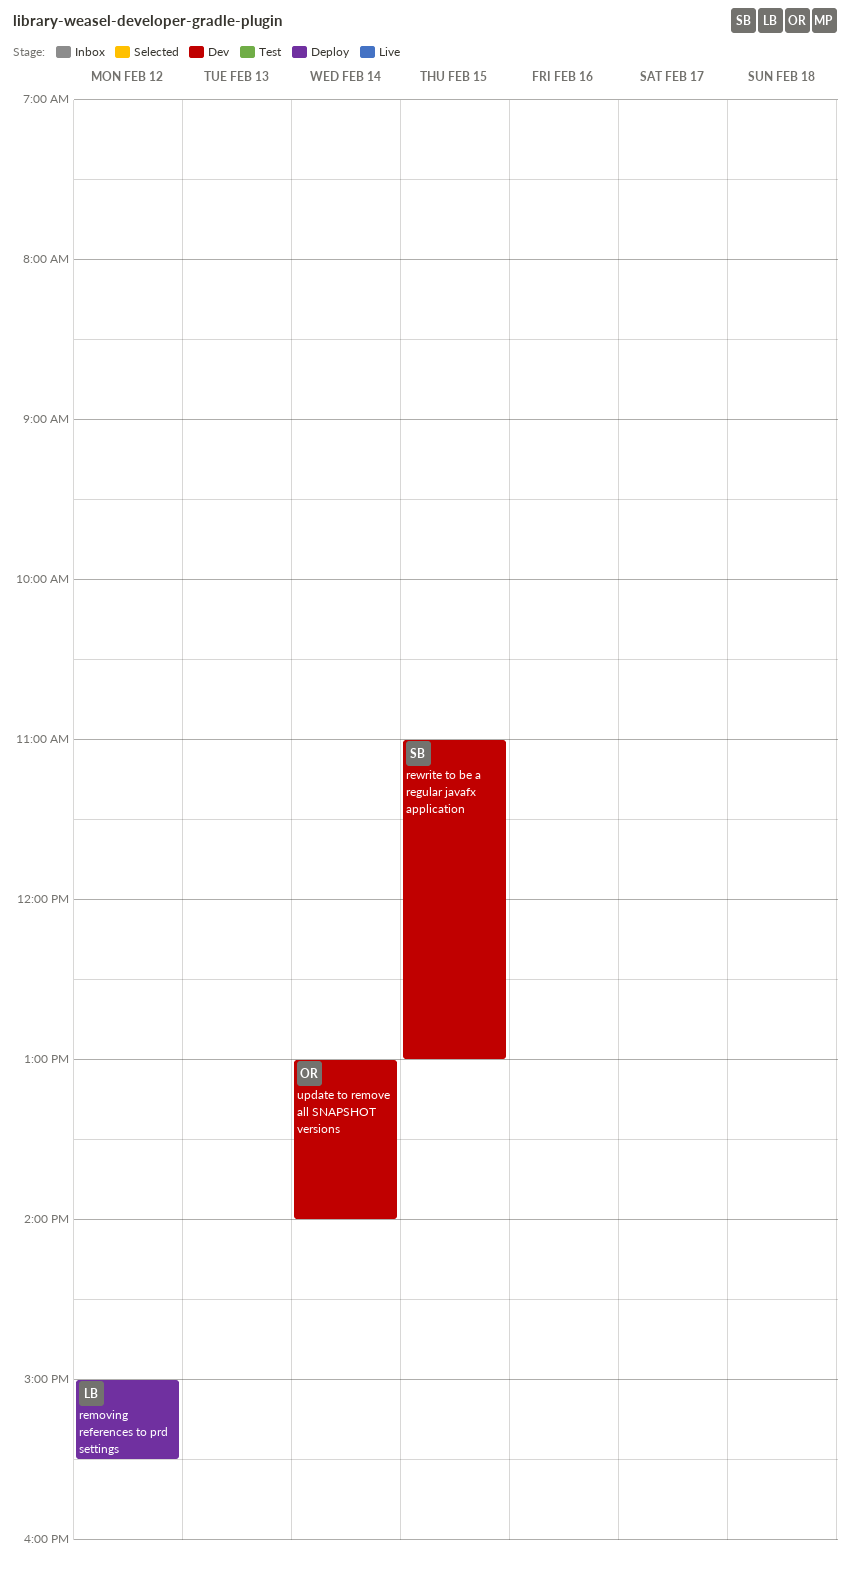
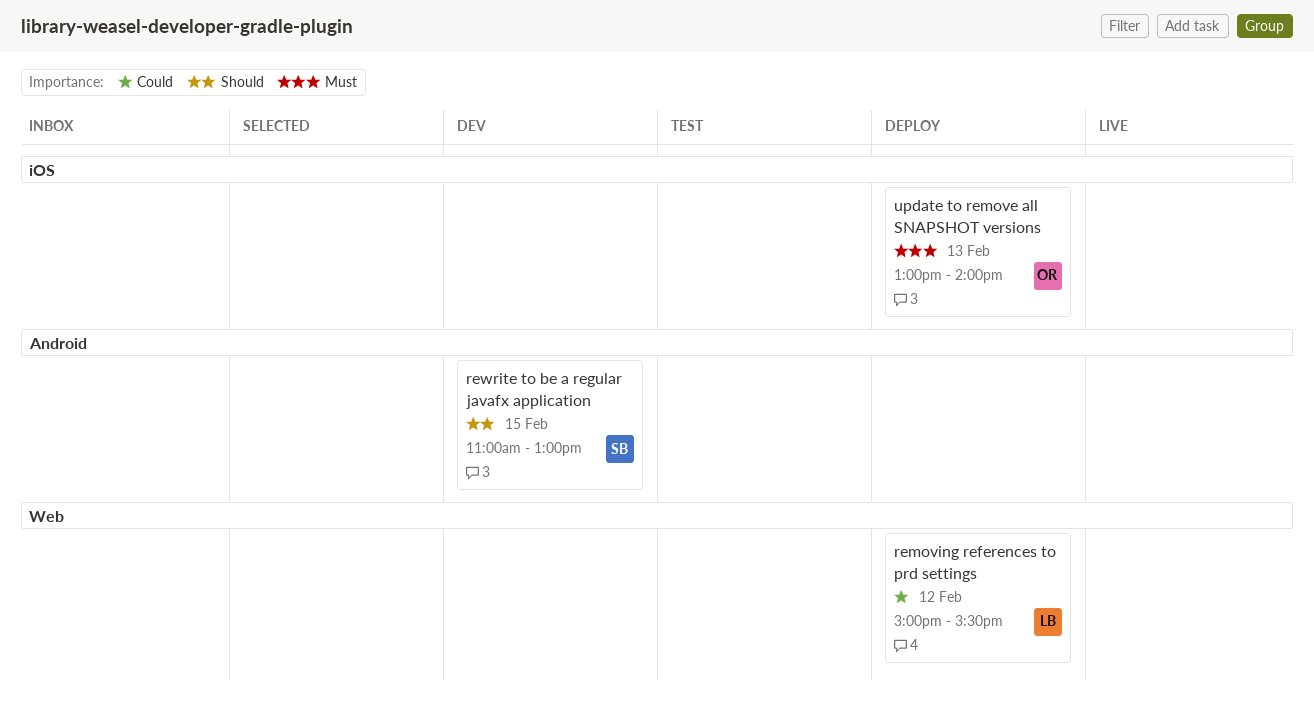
update to remove all SNAPSHOT versions, status: Dev -> Deploy
update to remove all SNAPSHOT versions, day: Feb 14 -> Feb 13

